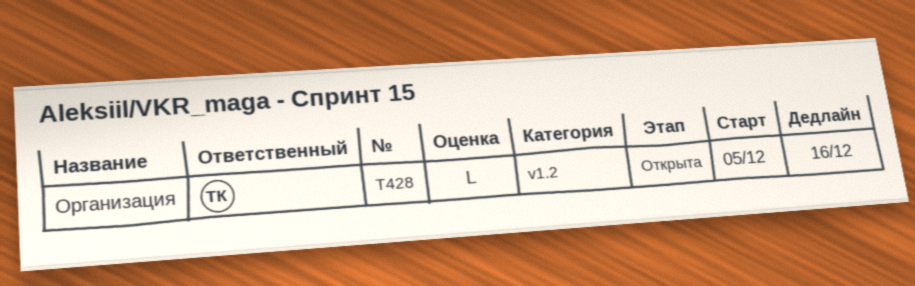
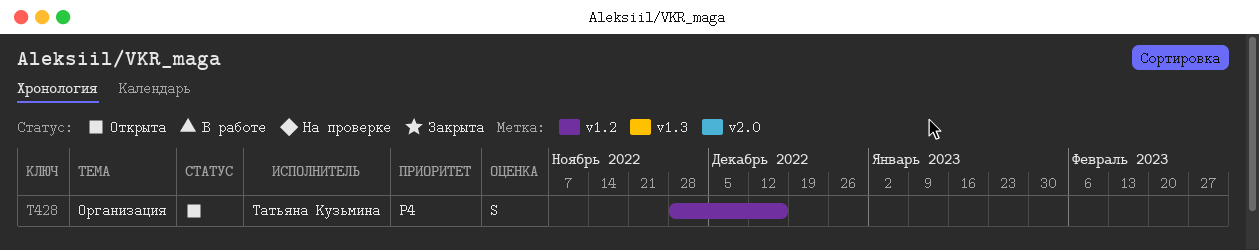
T428, estimate: L -> S
T428, start: Dec 5 -> Nov 28

